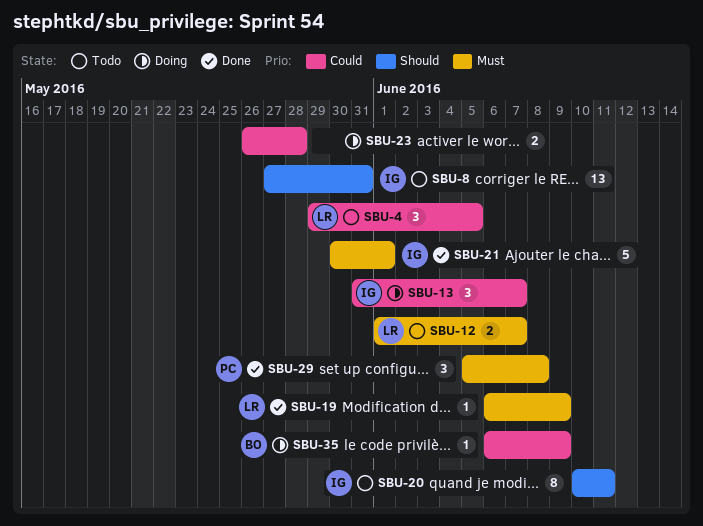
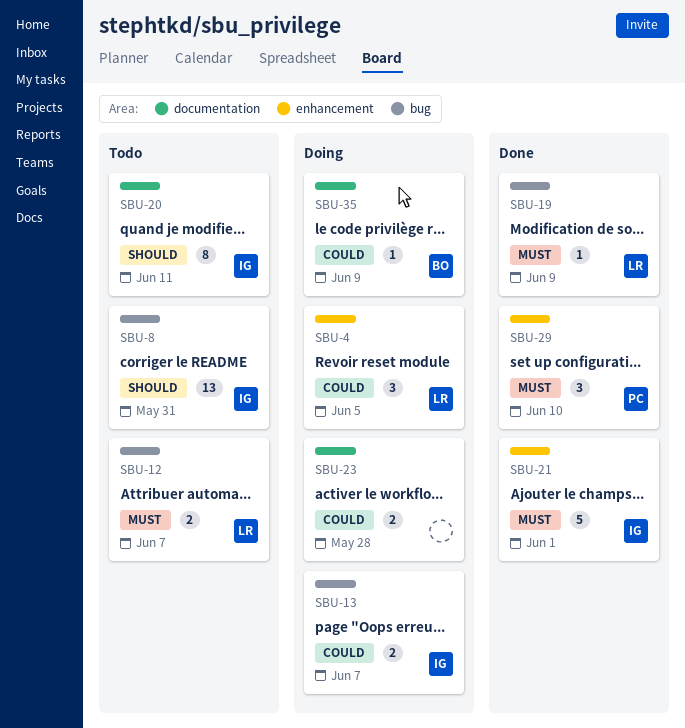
SBU-4, status: Todo -> Doing
SBU-13, estimate: 3 -> 2
SBU-29, due: Jun 8 -> Jun 10

